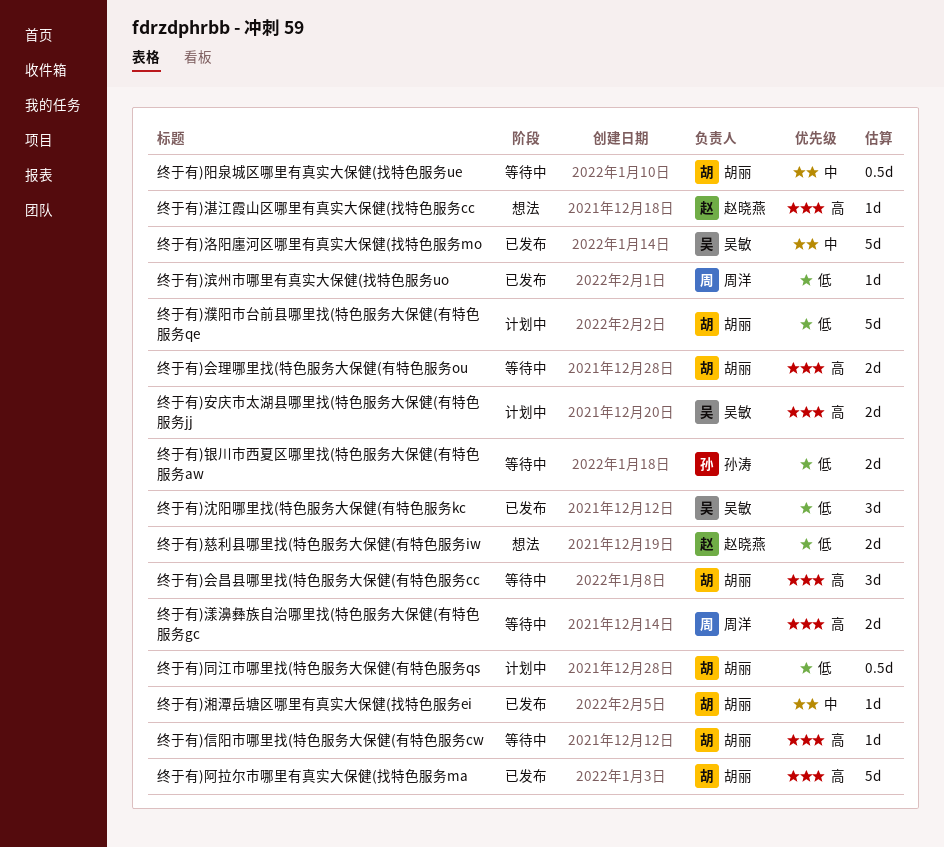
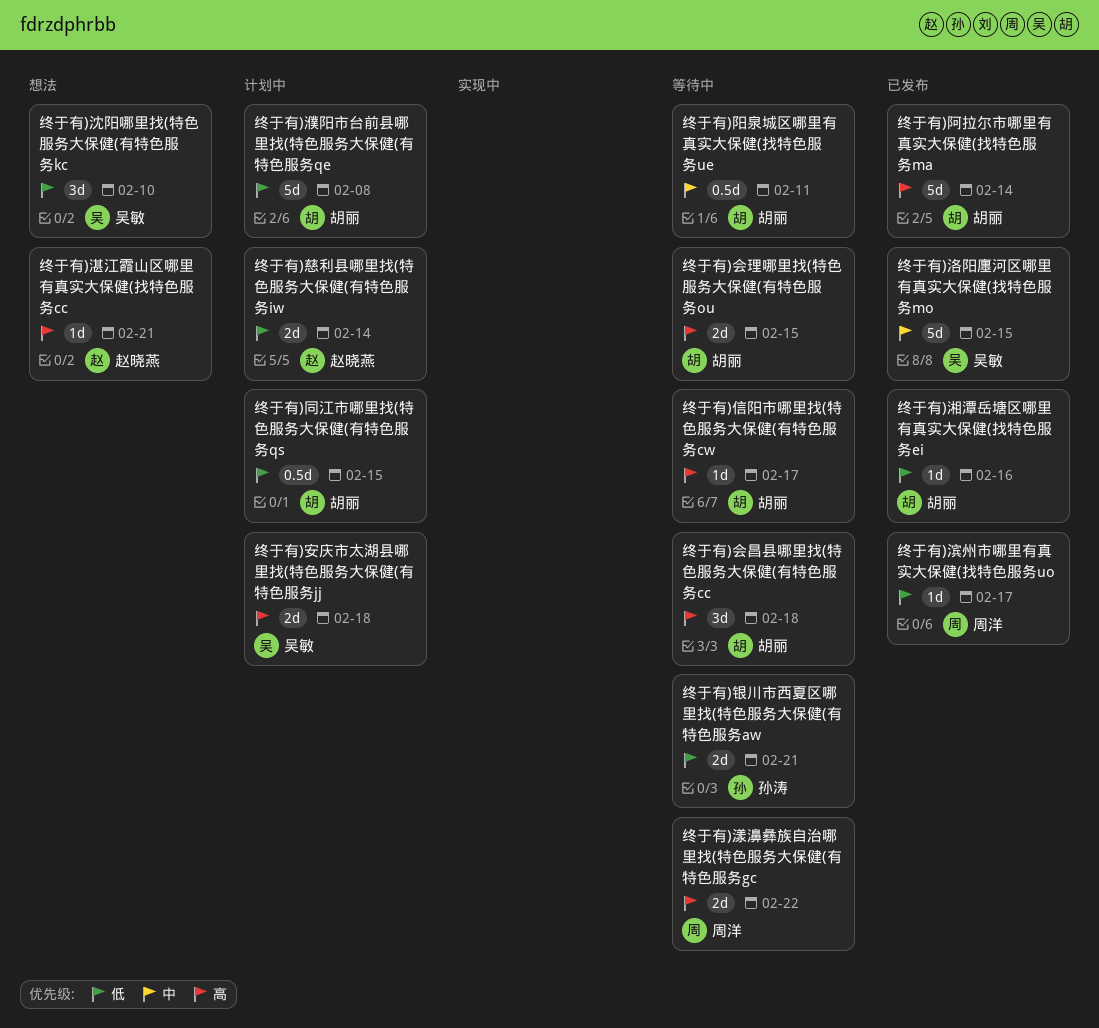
终于有)慈利县哪里找(特色服务大保健(有特色服务iw, status: 想法 -> 计划中
终于有)沈阳哪里找(特色服务大保健(有特色服务kc, status: 已发布 -> 想法
终于有)湘潭岳塘区哪里有真实大保健(找特色服务ei, priority: 中 -> 低

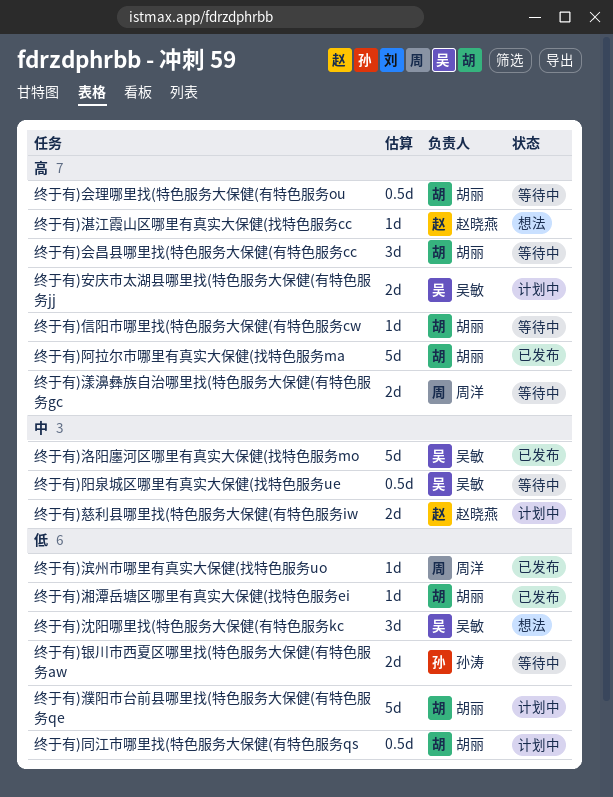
终于有)会理哪里找(特色服务大保健(有特色服务ou, estimate: 2d -> 0.5d
终于有)慈利县哪里找(特色服务大保健(有特色服务iw, priority: 低 -> 中
终于有)阳泉城区哪里有真实大保健(找特色服务ue, owner: 胡丽 -> 吴敏

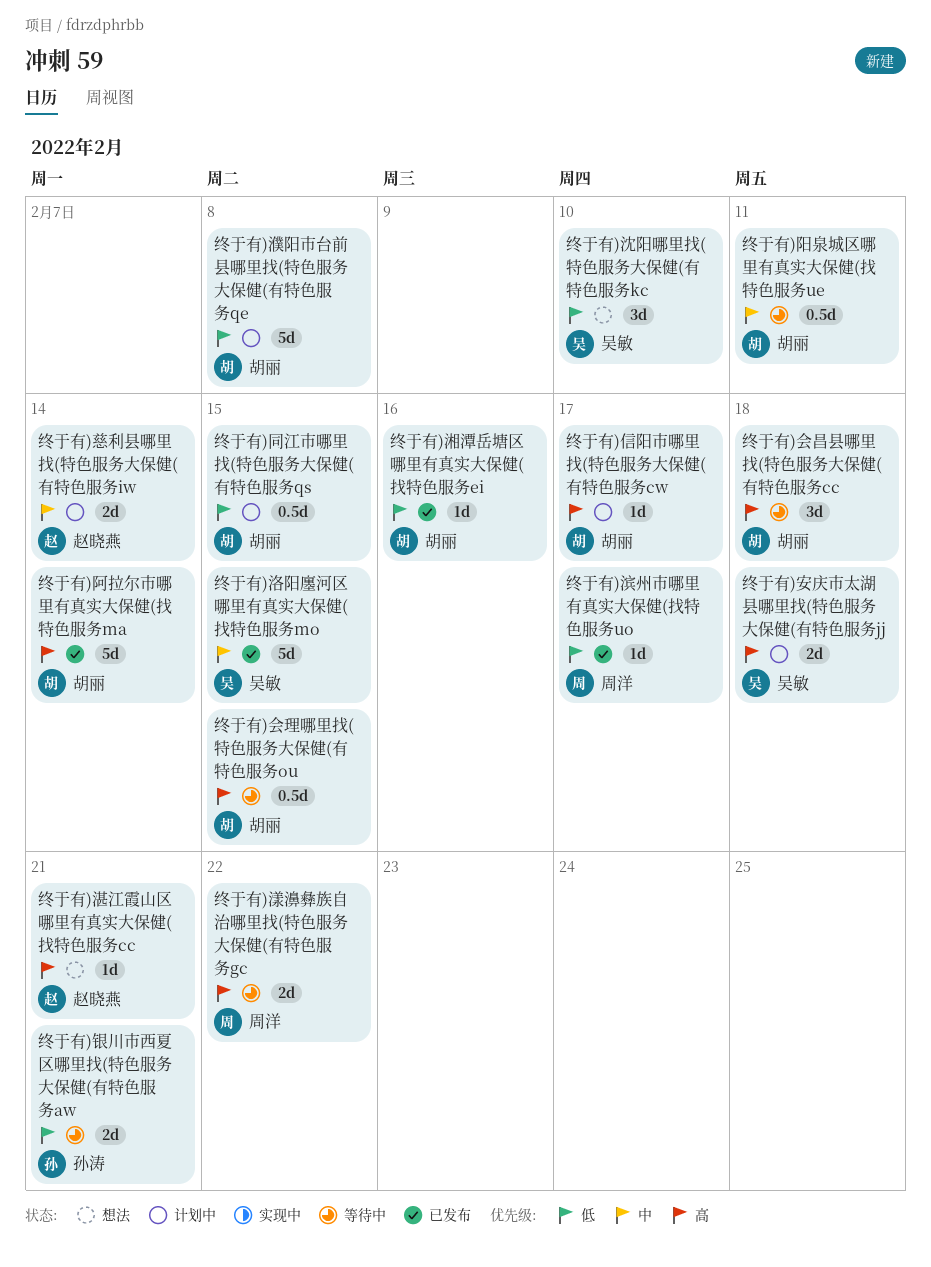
终于有)信阳市哪里找(特色服务大保健(有特色服务cw, status: 等待中 -> 计划中
终于有)阳泉城区哪里有真实大保健(找特色服务ue, owner: 吴敏 -> 胡丽

